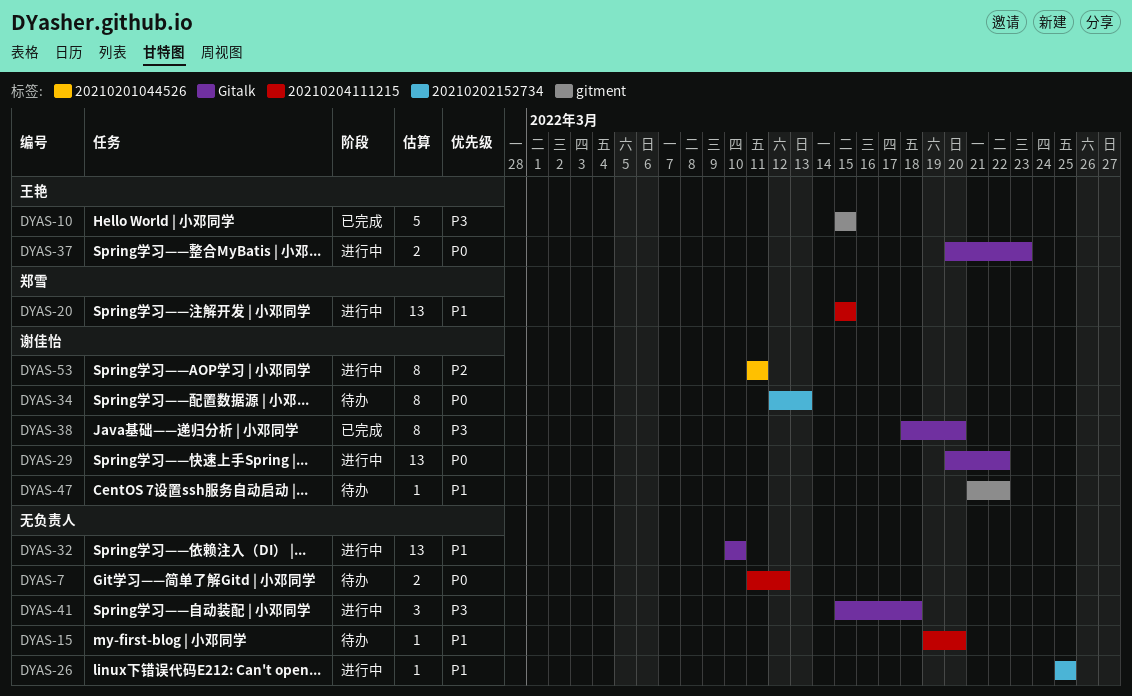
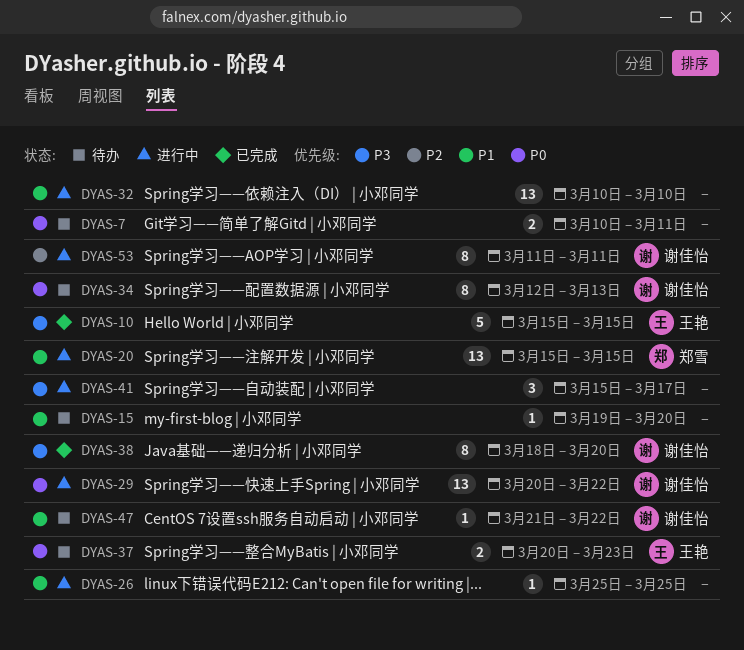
DYAS-7, start: Mar 11 -> Mar 10
DYAS-7, due: Mar 12 -> Mar 11
DYAS-37, status: 进行中 -> 待办
DYAS-41, due: Mar 18 -> Mar 17

